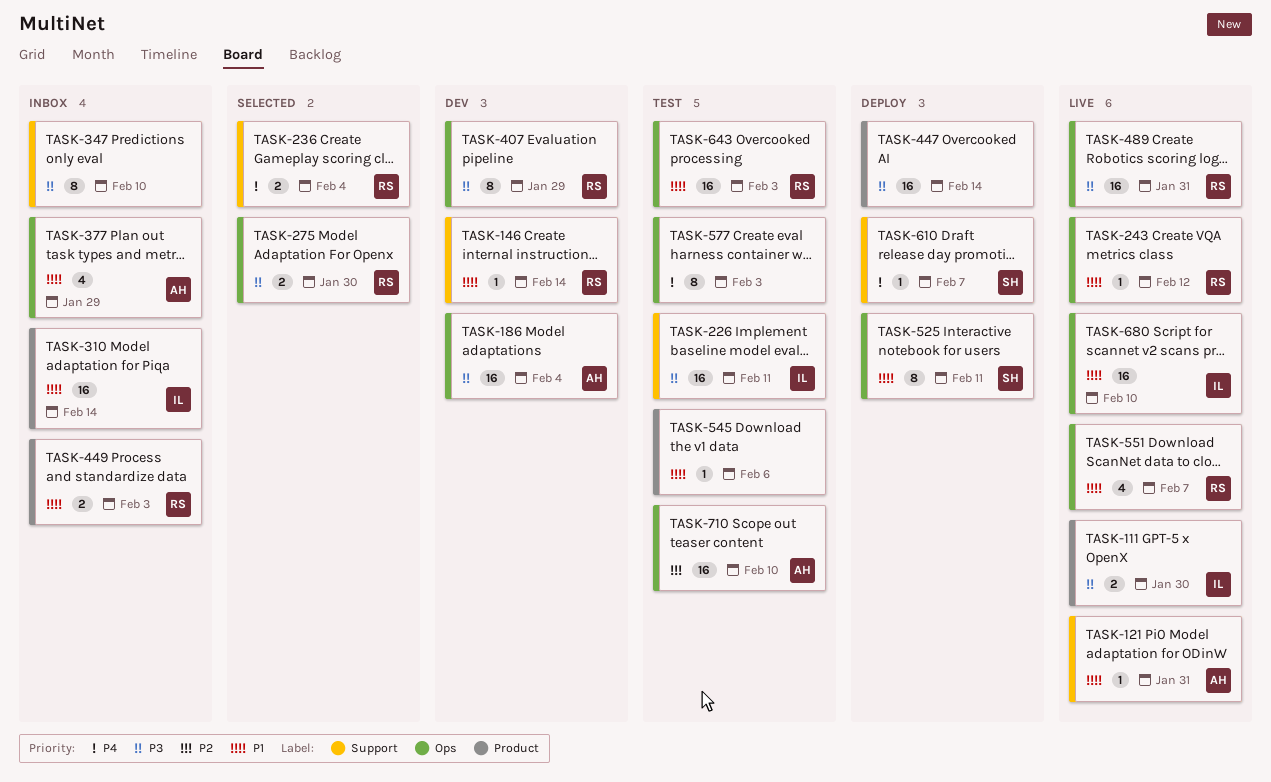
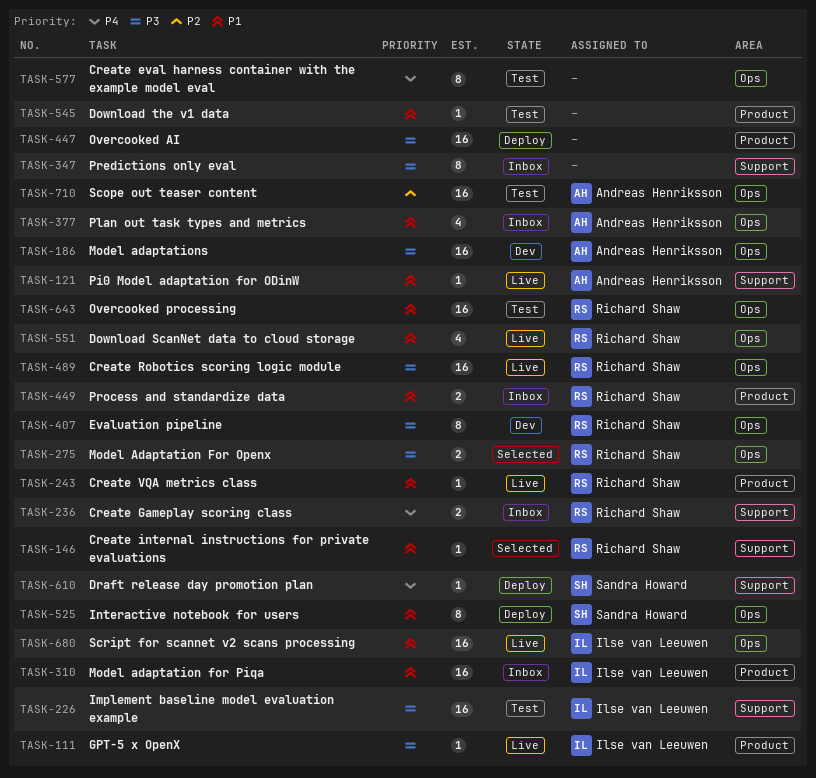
TASK-111, estimate: 2 -> 1
TASK-146, status: Dev -> Selected
TASK-236, status: Selected -> Inbox
TASK-243, label: Ops -> Product

